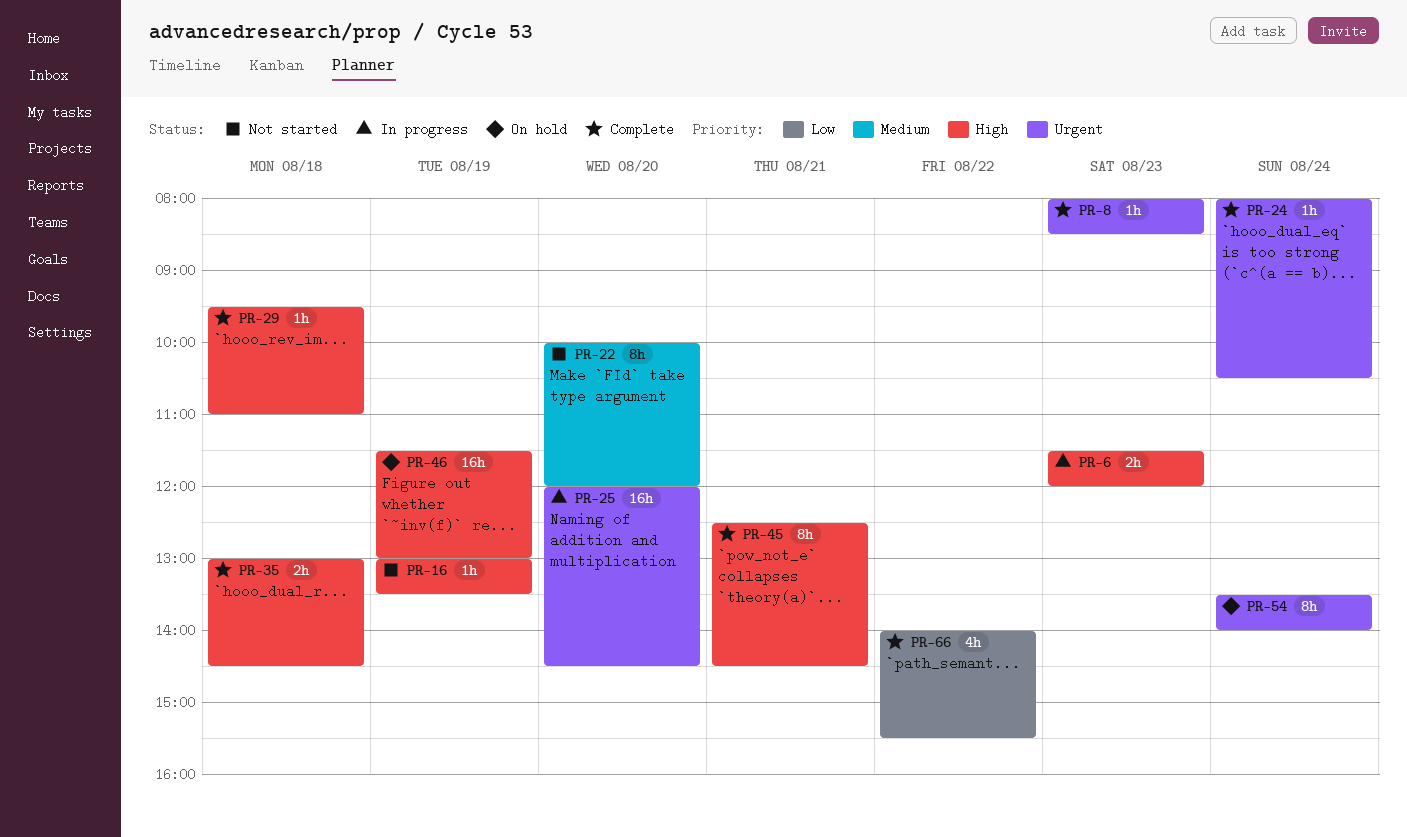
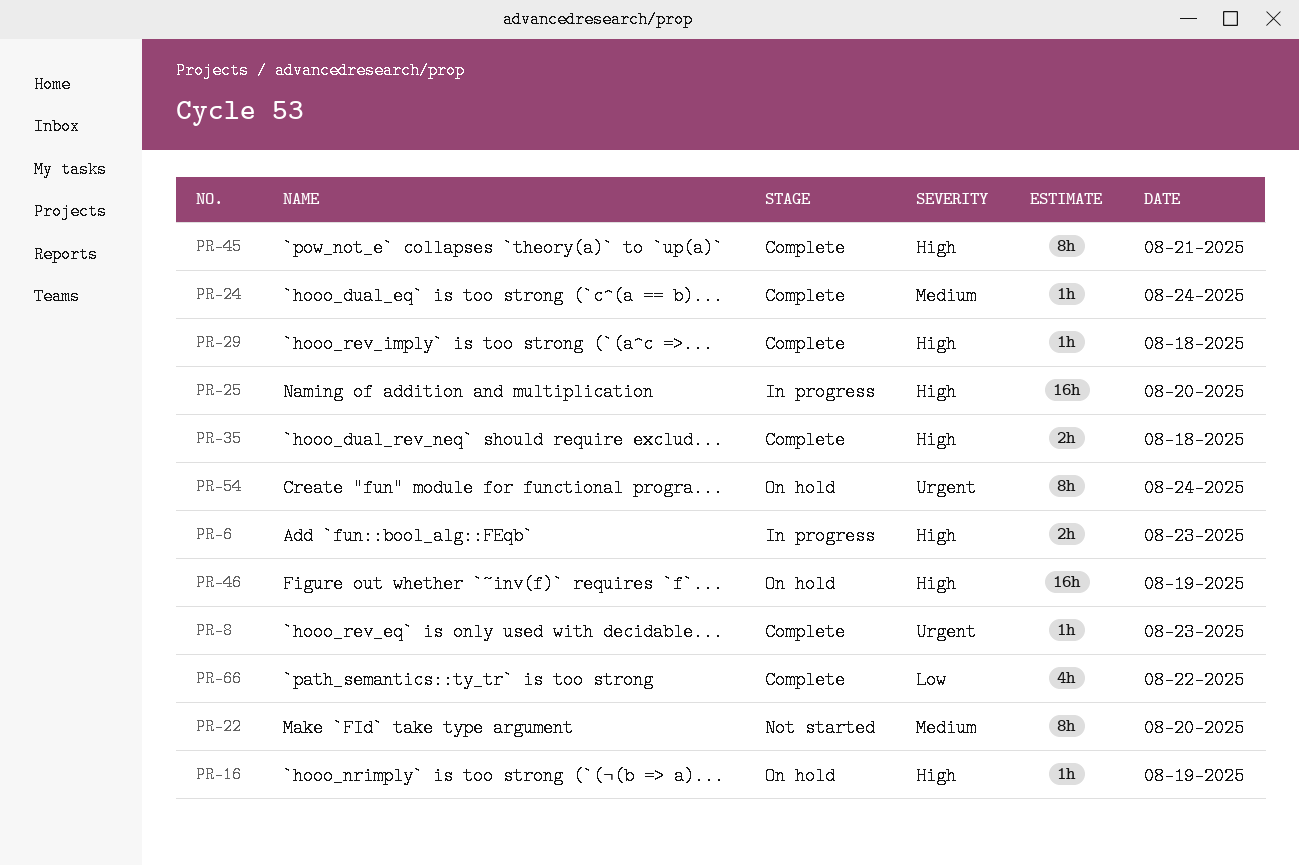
PR-16, status: Not started -> On hold
PR-24, priority: Urgent -> Medium
PR-25, priority: Urgent -> High

